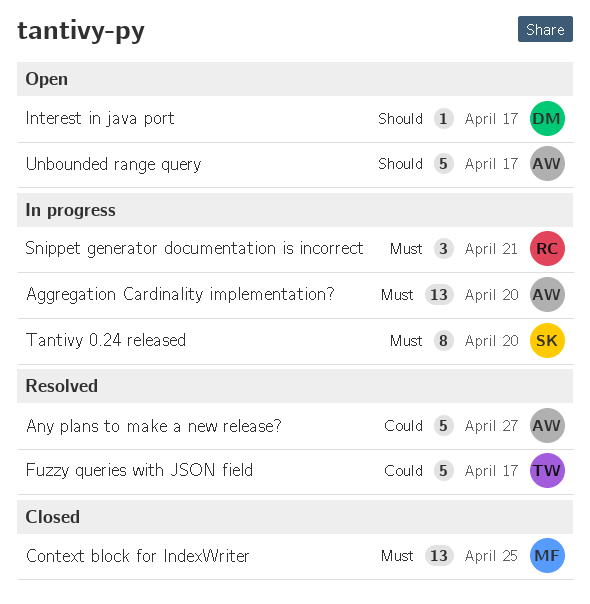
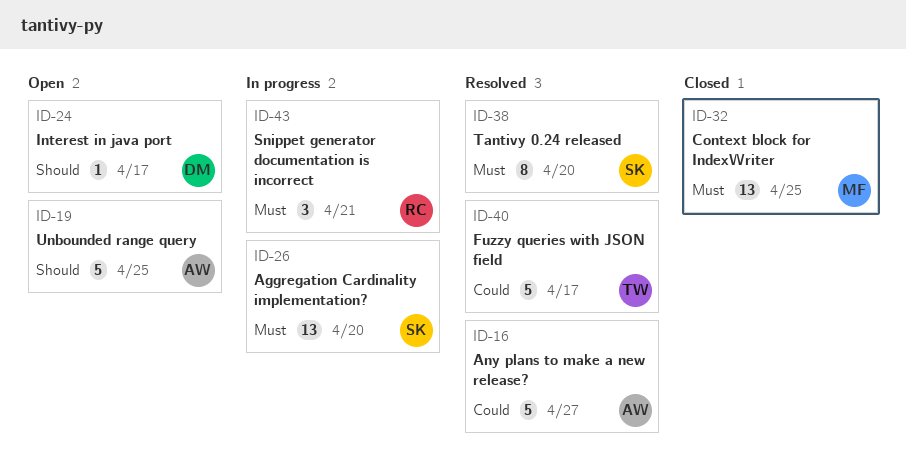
Aggregation Cardinality implementation?, owner: AW -> SK
Tantivy 0.24 released, status: In progress -> Resolved
Unbounded range query, due: Apr 17 -> Apr 25

